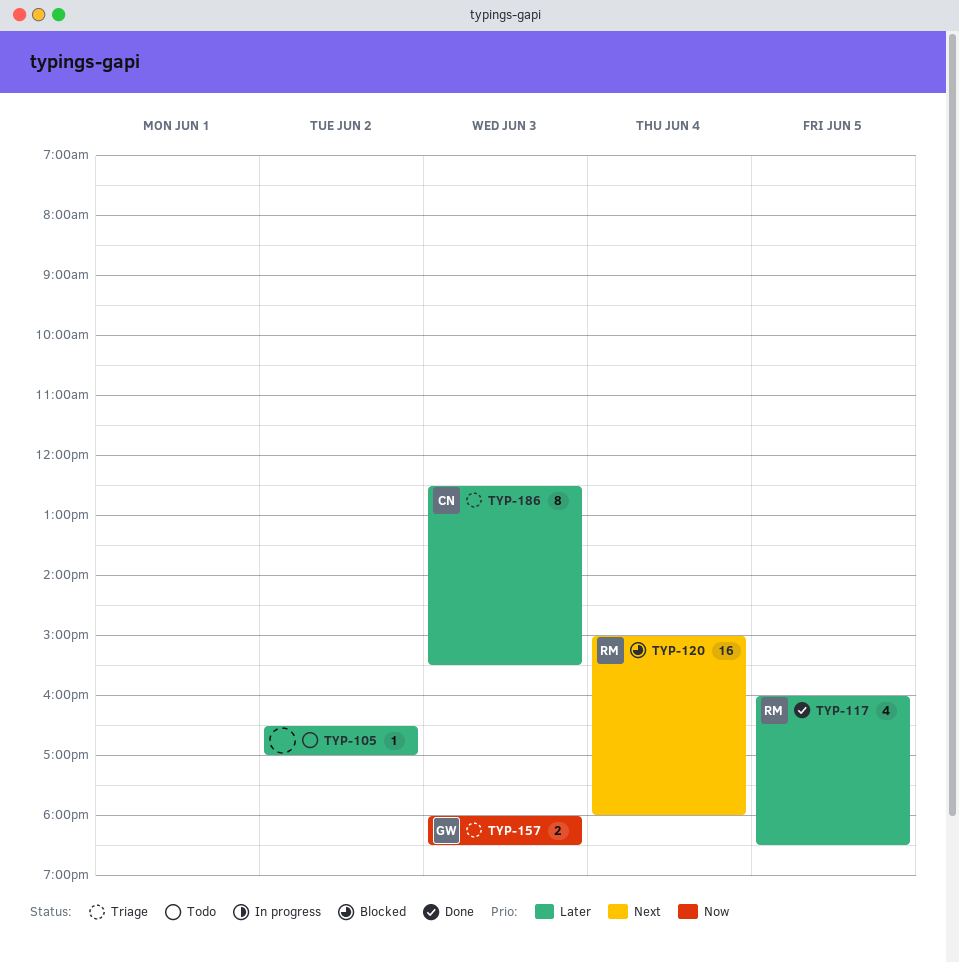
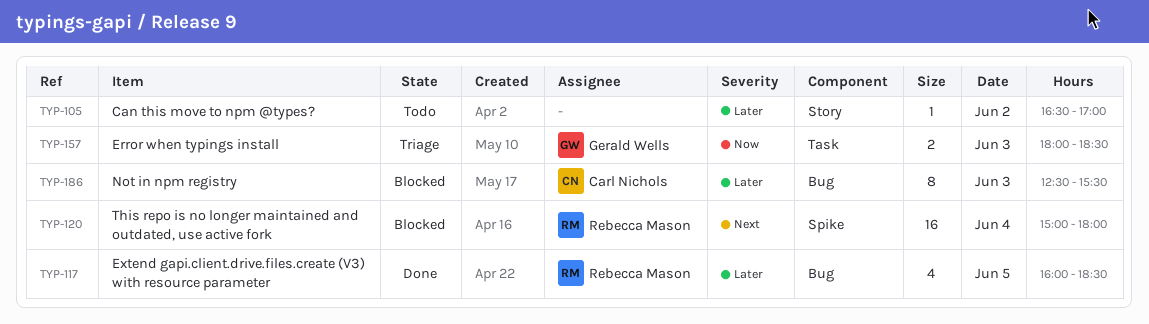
TYP-186, status: Triage -> Blocked

